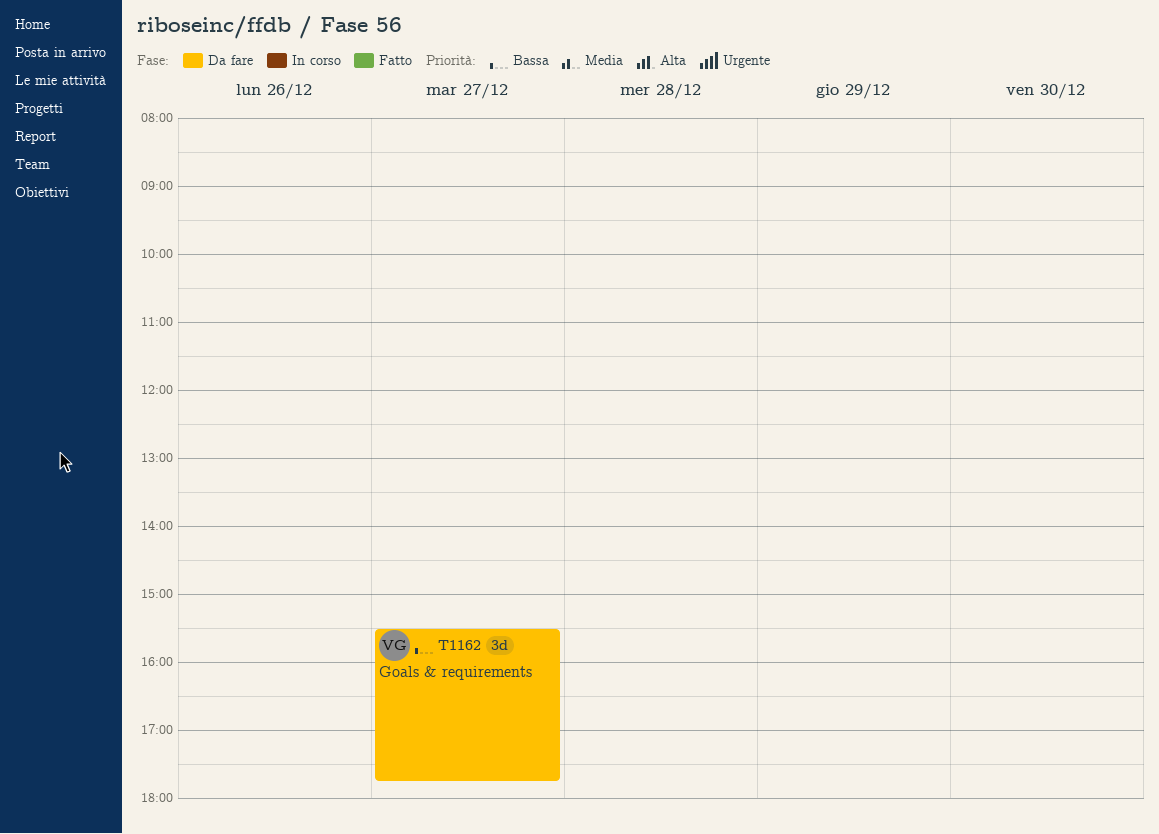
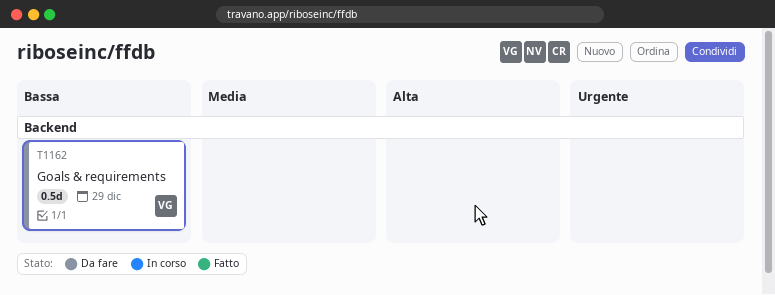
T1162, estimate: 3d -> 0.5d
T1162, day: Dec 27 -> Dec 29

